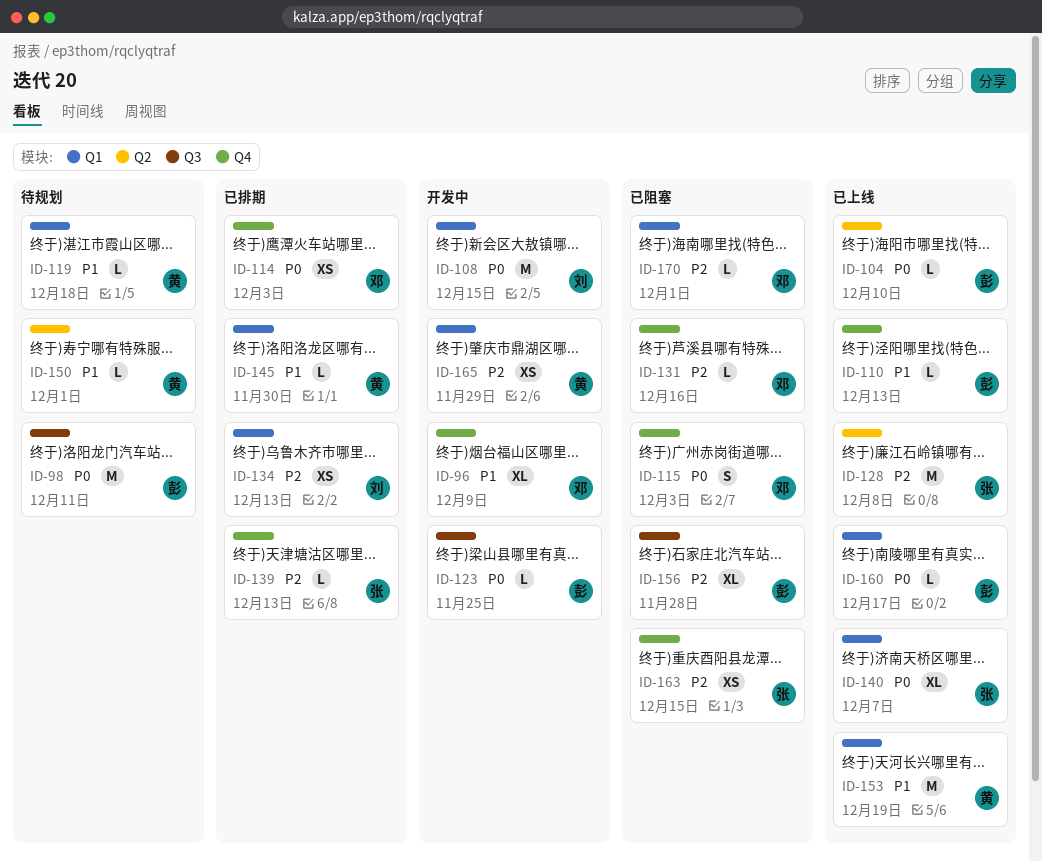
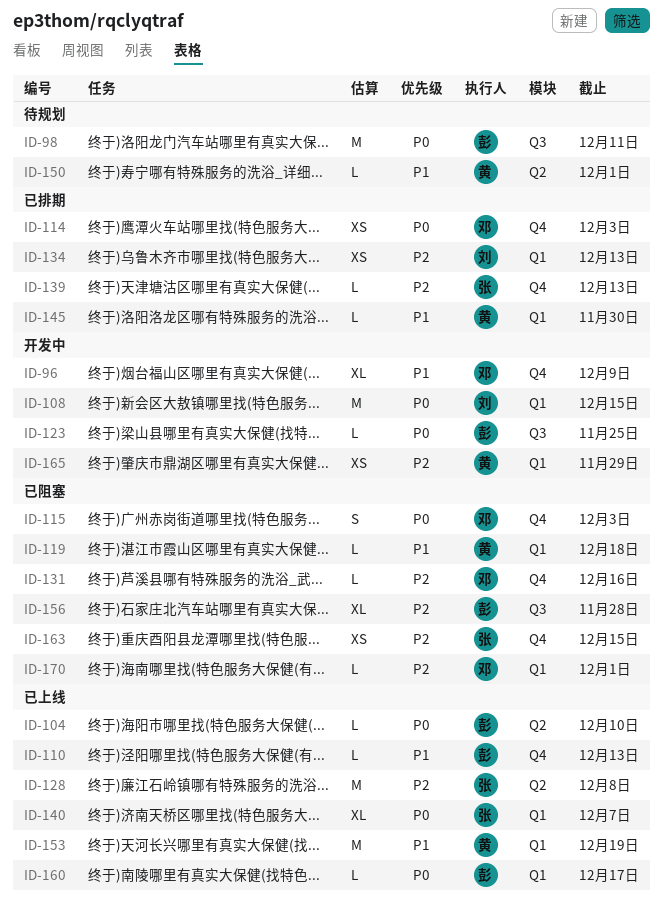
ID-119, status: 待规划 -> 已阻塞

